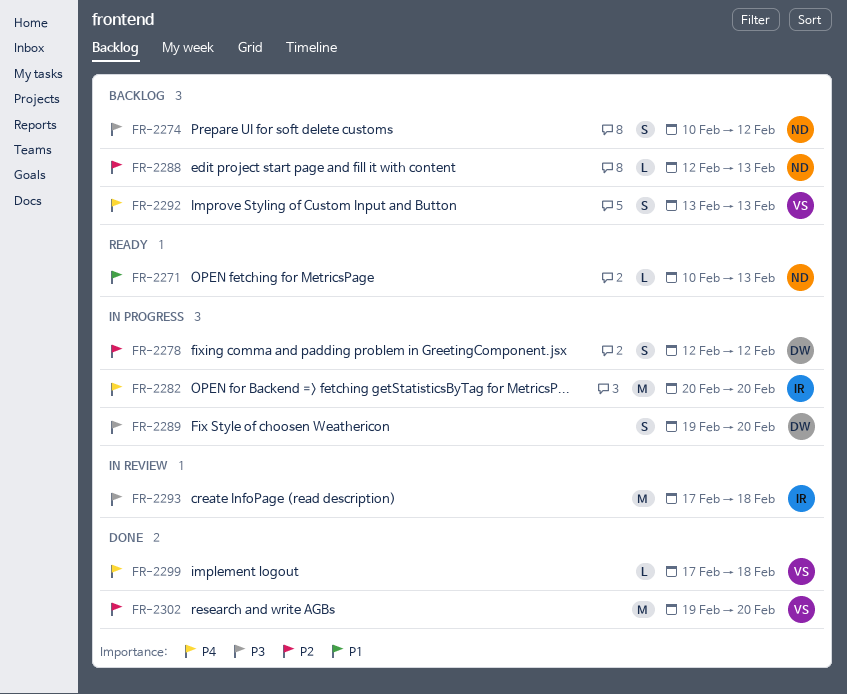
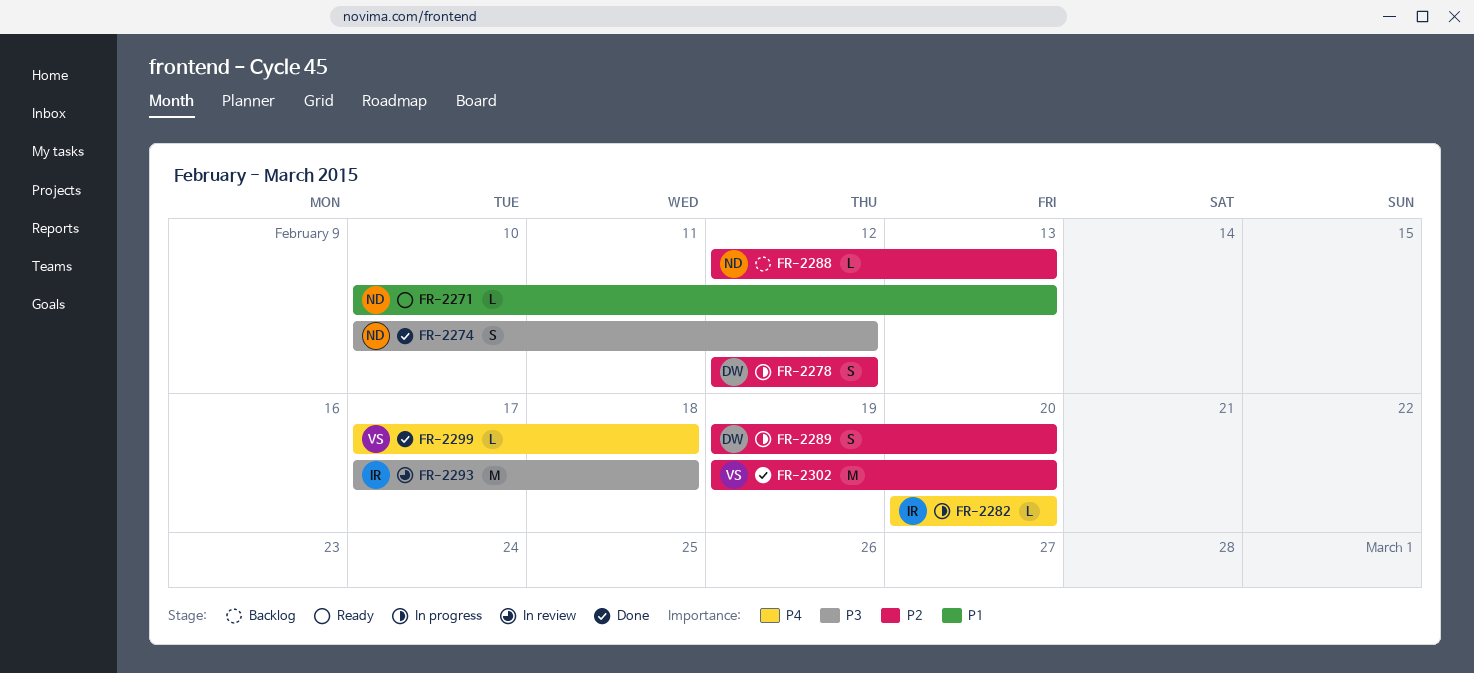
FR-2274, status: Backlog -> Done
FR-2282, estimate: M -> L
FR-2289, priority: P3 -> P2
FR-2292: present -> none

